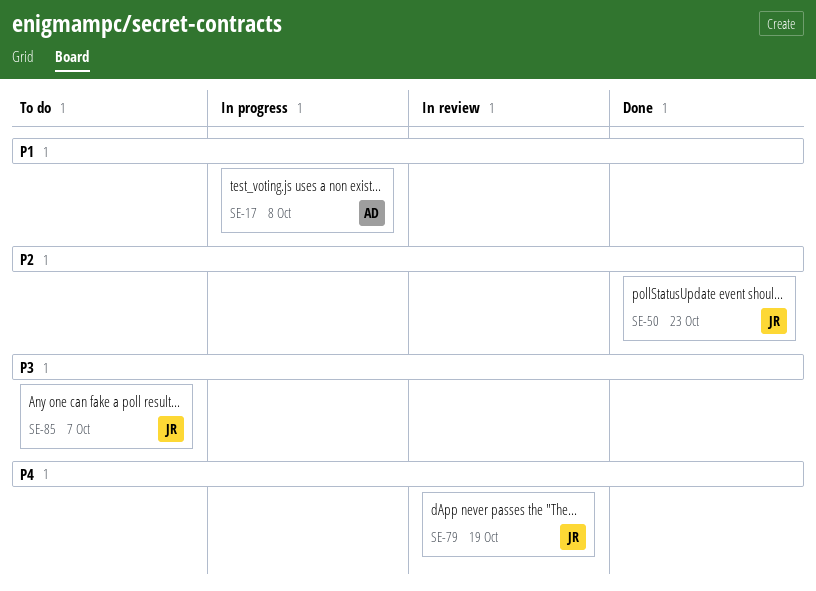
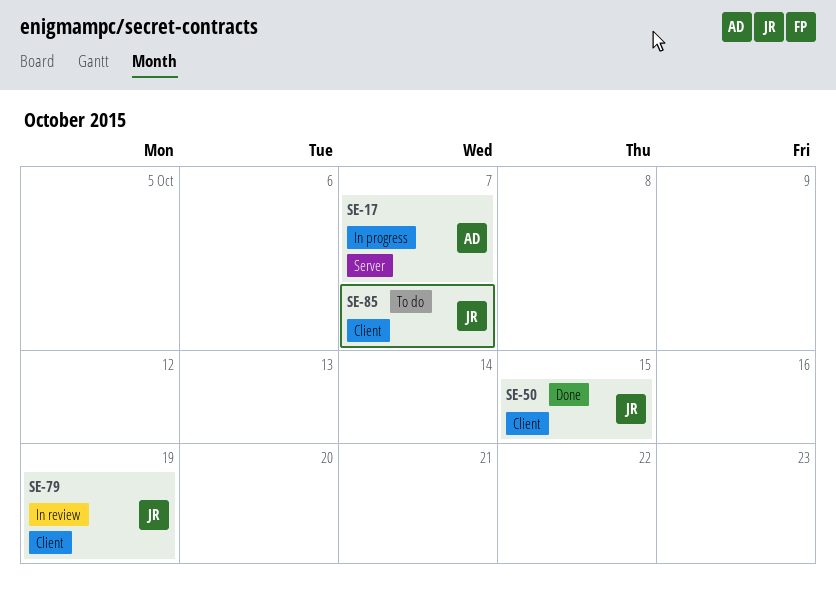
SE-17, due: Oct 8 -> Oct 7
SE-50, due: Oct 23 -> Oct 15

